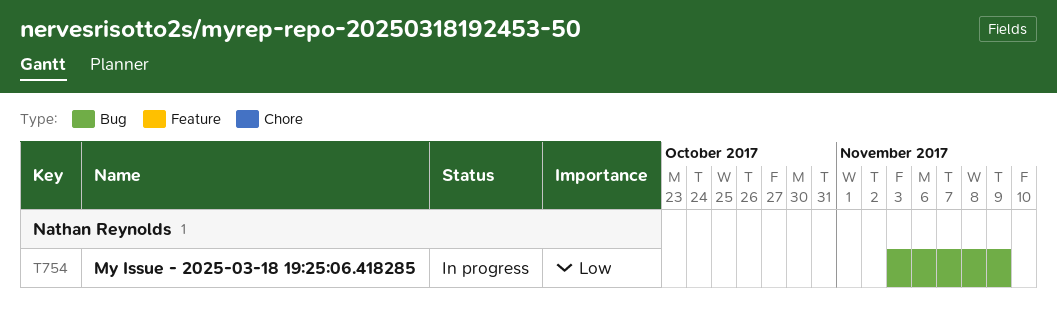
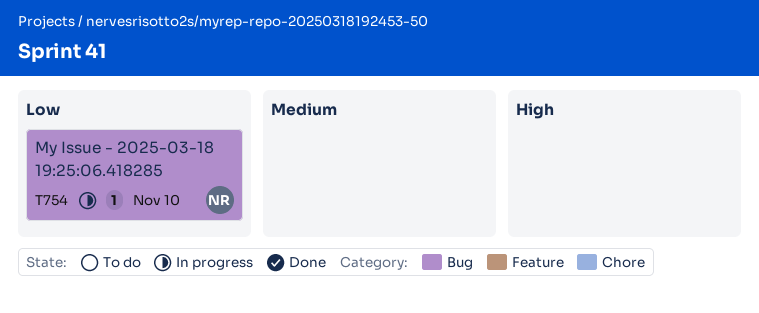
T754, due: Nov 9 -> Nov 10

